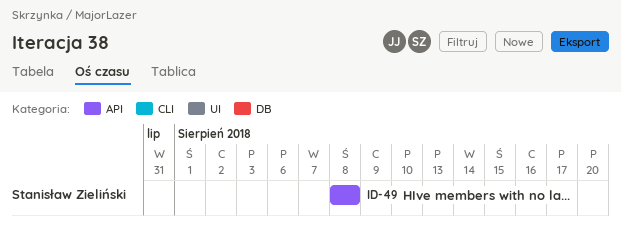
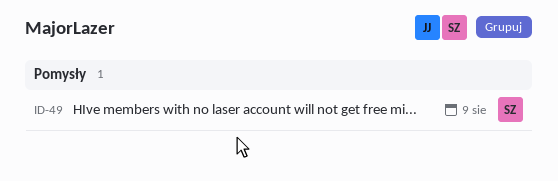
ID-49, due: Aug 8 -> Aug 9

